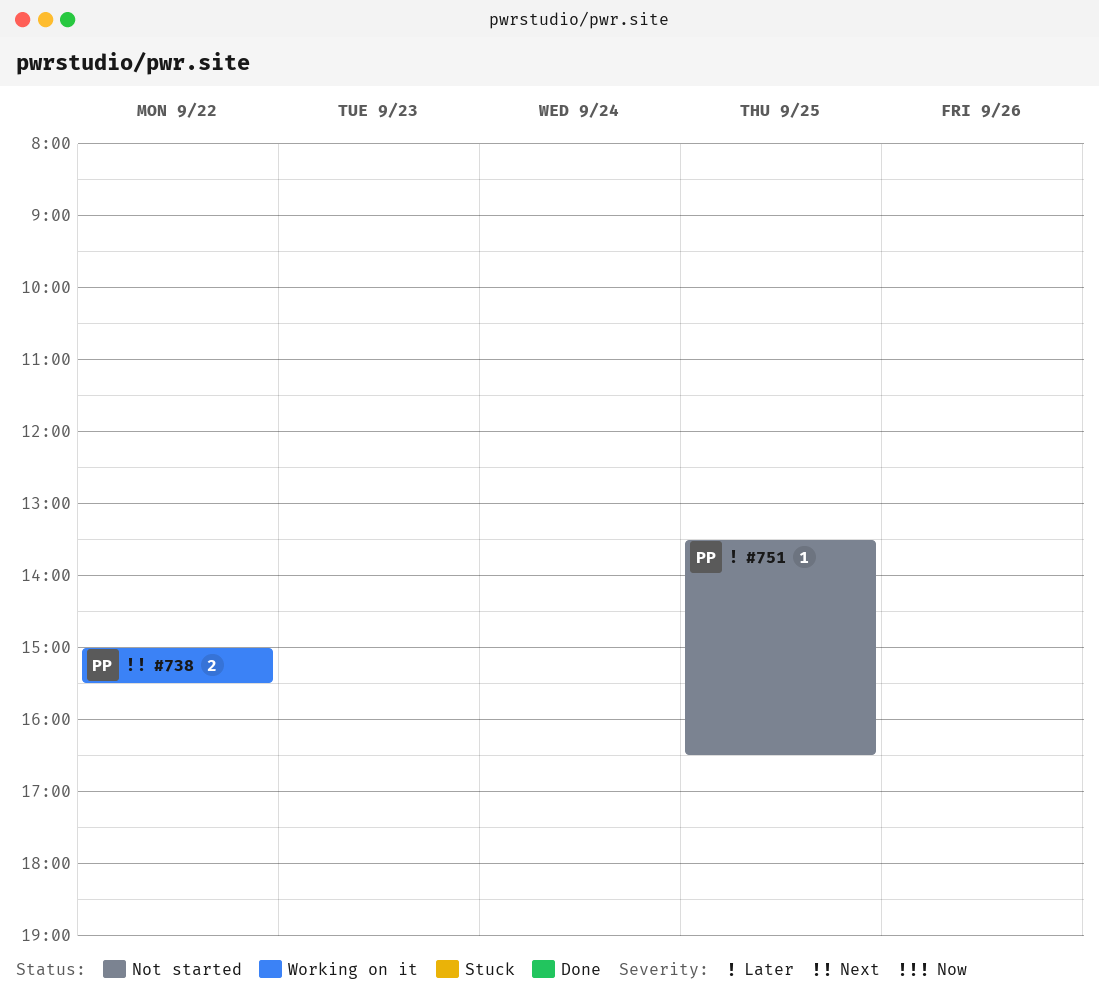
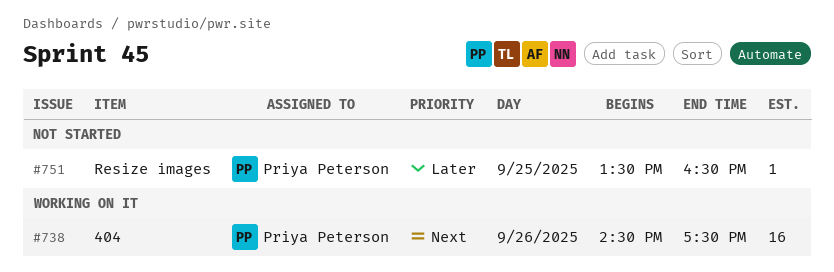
#738, estimate: 2 -> 16
#738, day: Sep 22 -> Sep 26
#738, begins: 15:00 -> 14:30
#738, ends: 15:30 -> 17:30

